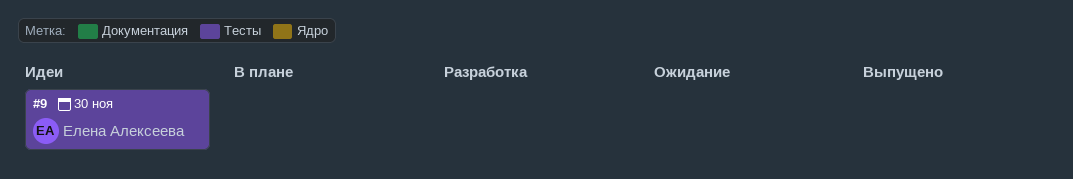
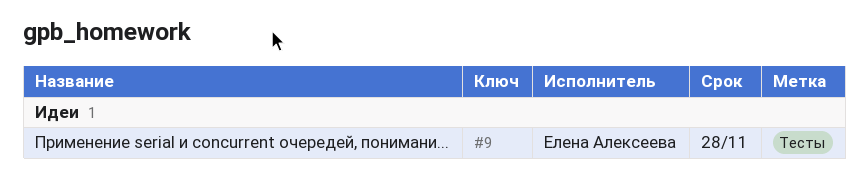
#9, due: Nov 30 -> Nov 28

